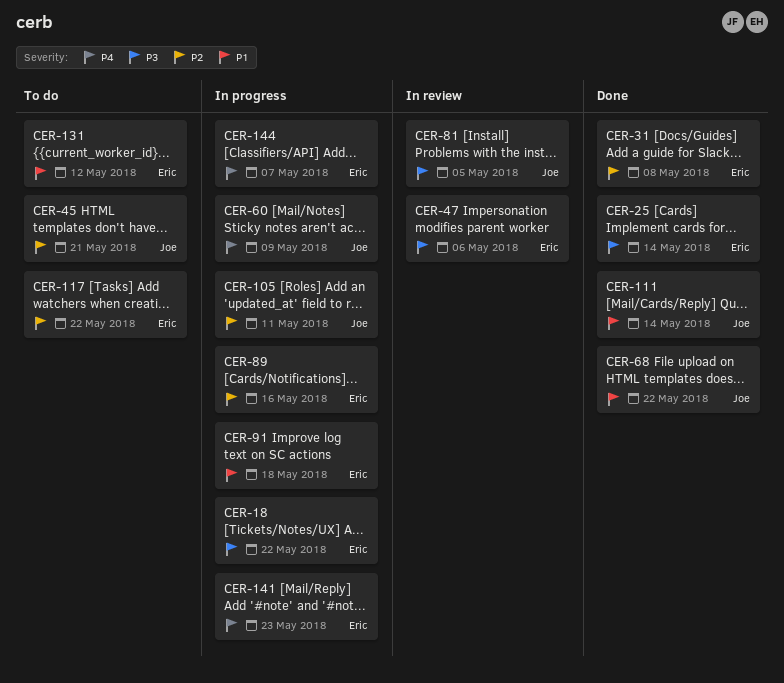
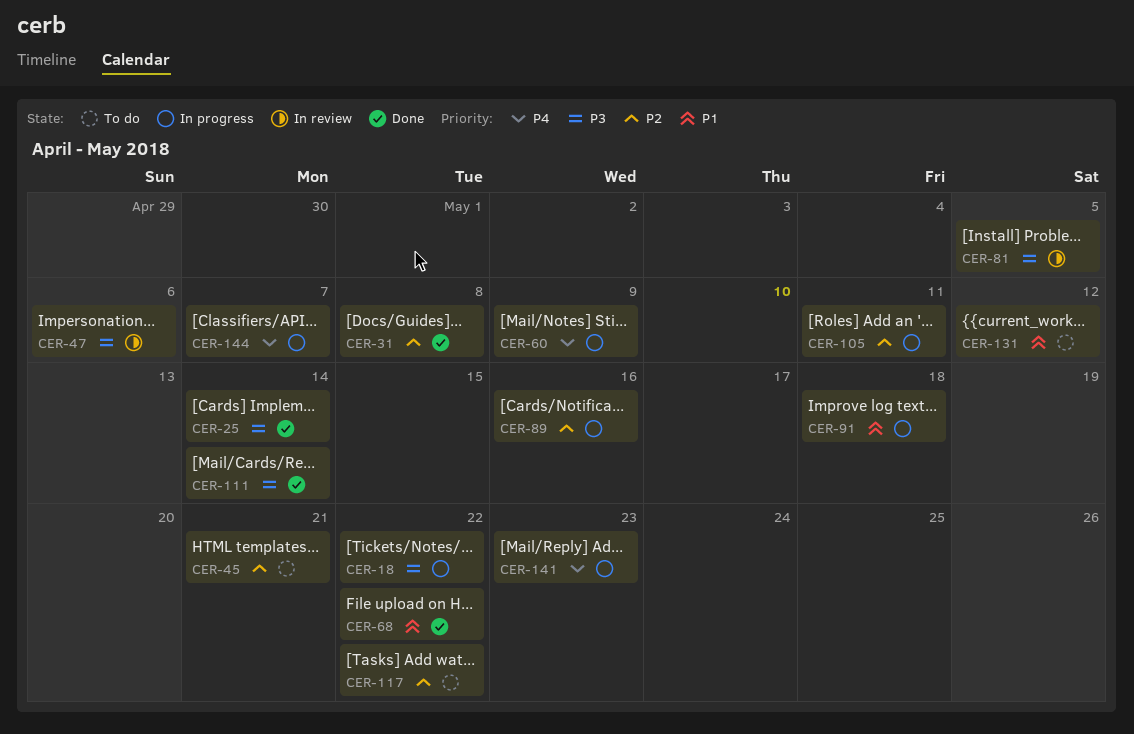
CER-111, priority: P1 -> P3

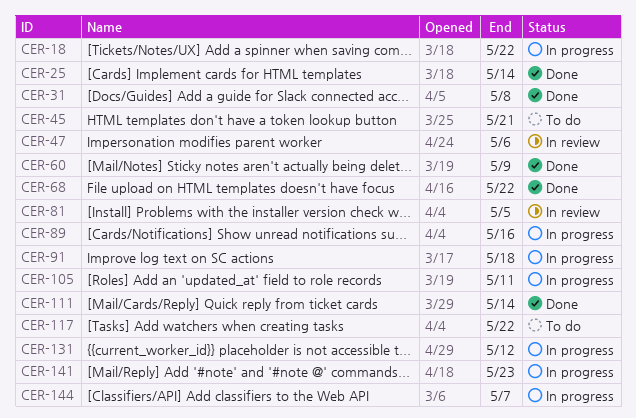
CER-60, status: In progress -> Done
CER-131, status: To do -> In progress

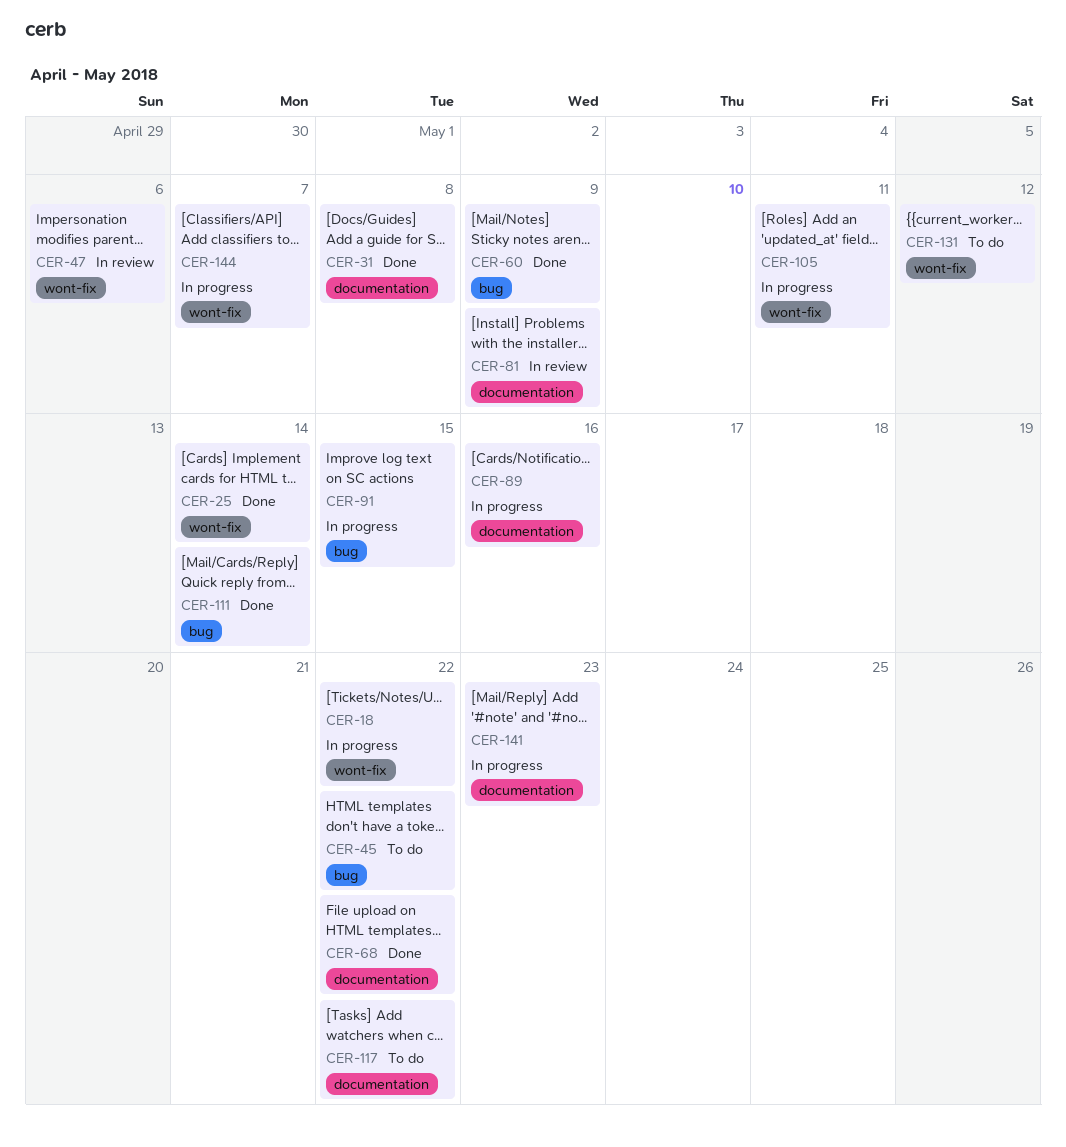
CER-45, due: May 21 -> May 22
CER-81, due: May 5 -> May 9
CER-91, due: May 18 -> May 15
CER-131, status: In progress -> To do

